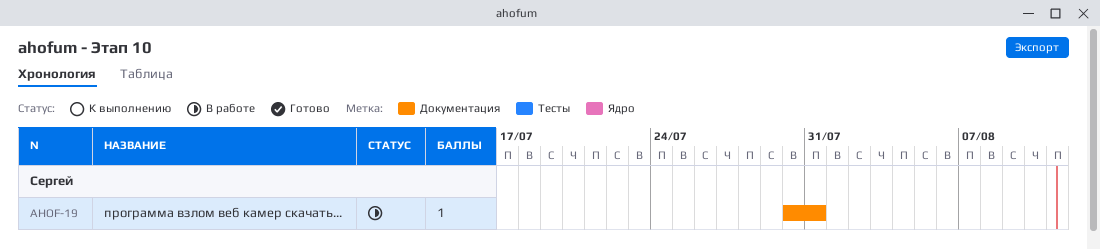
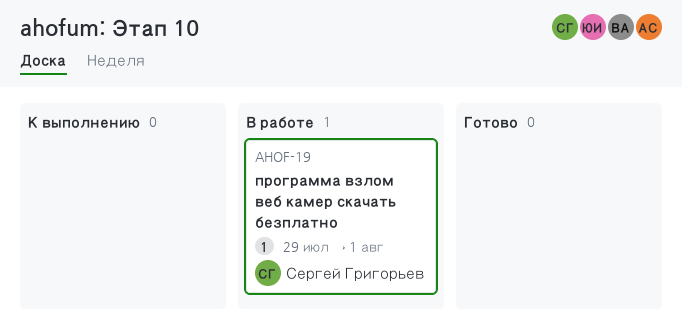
AHOF-19, start: Jul 30 -> Jul 29
AHOF-19, due: Jul 31 -> Aug 1

